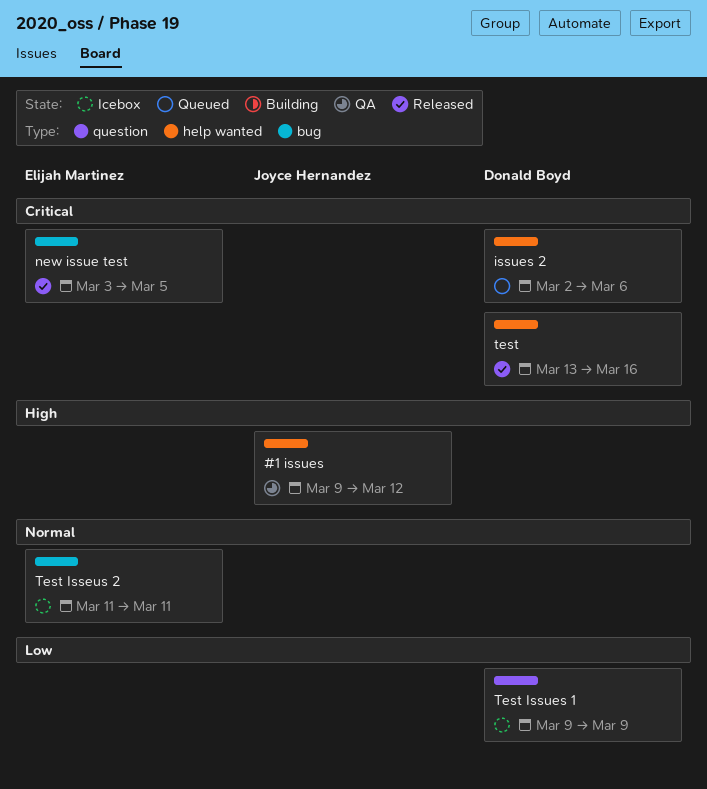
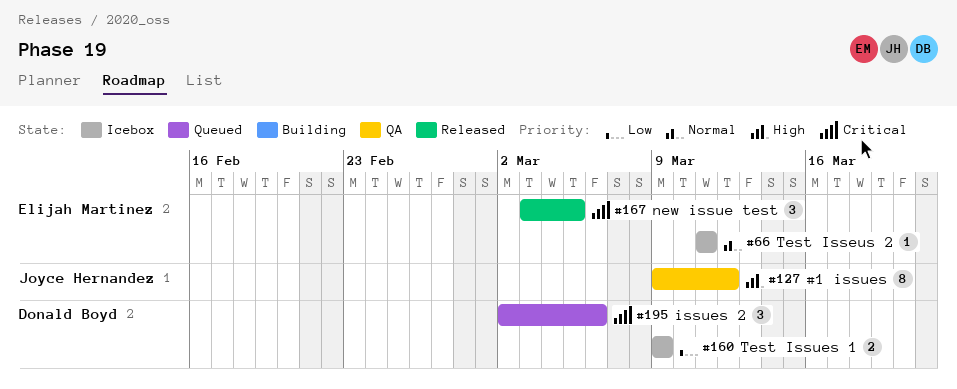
test: present -> none

